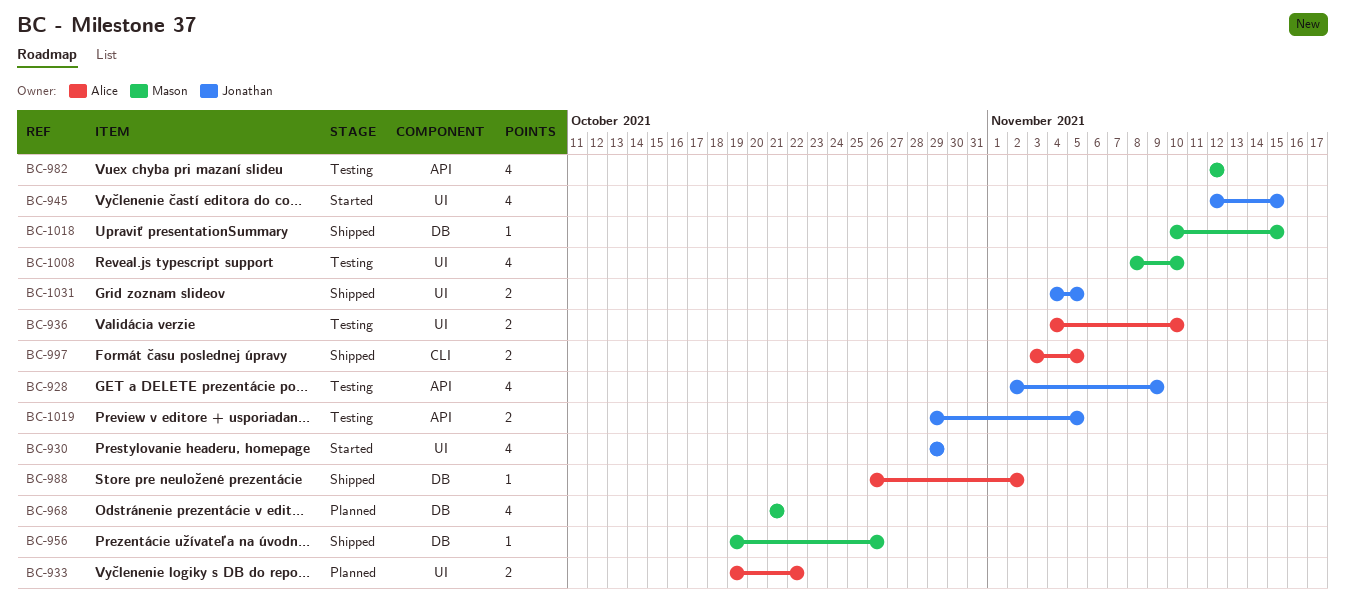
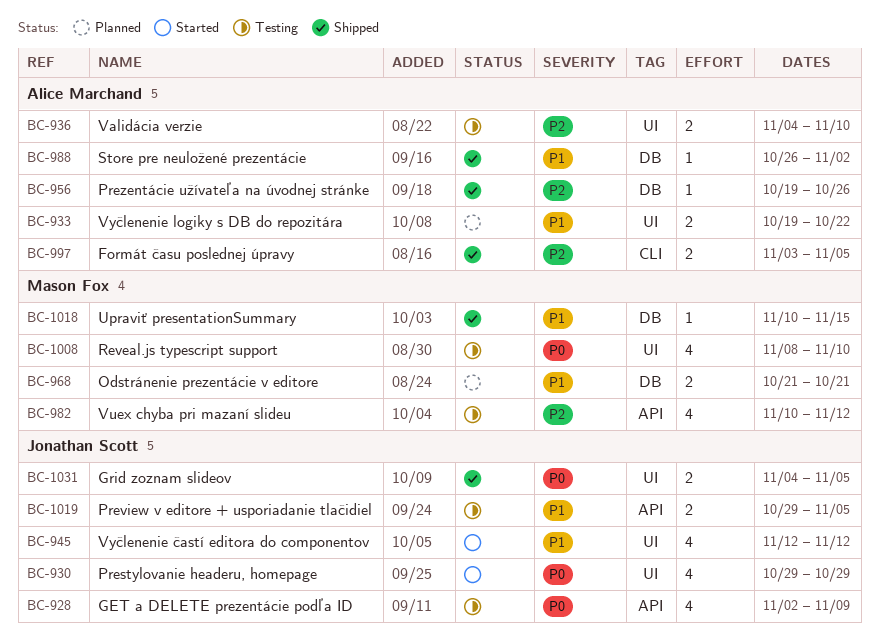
BC-945, due: Nov 15 -> Nov 12
BC-956, owner: Mason Fox -> Alice Marchand
BC-968, estimate: 4 -> 2
BC-982, start: Nov 12 -> Nov 10

